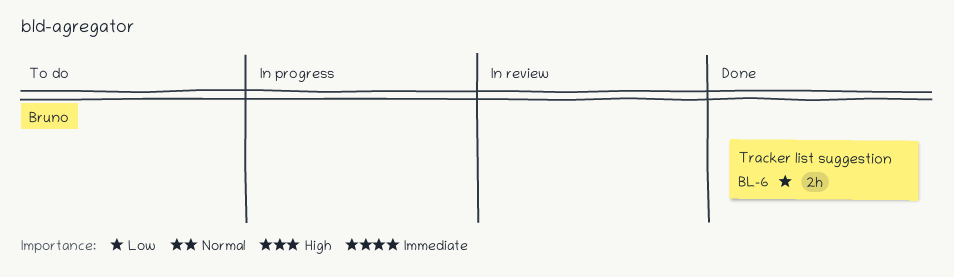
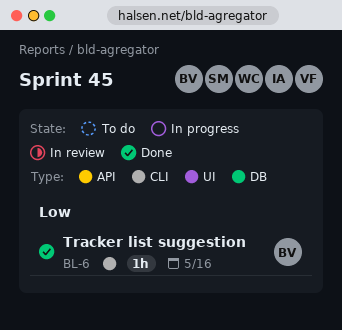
BL-6, estimate: 2h -> 1h

